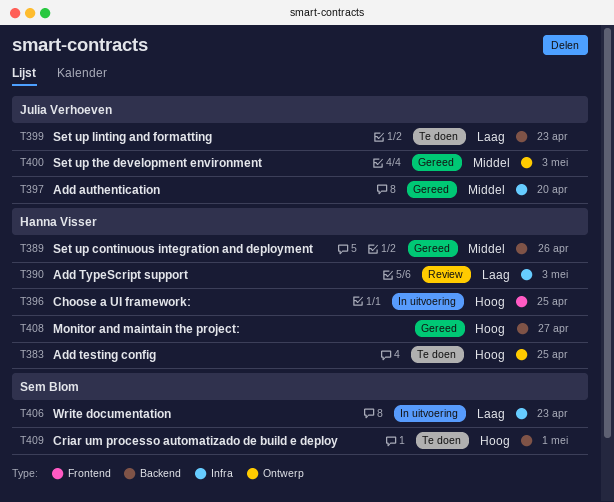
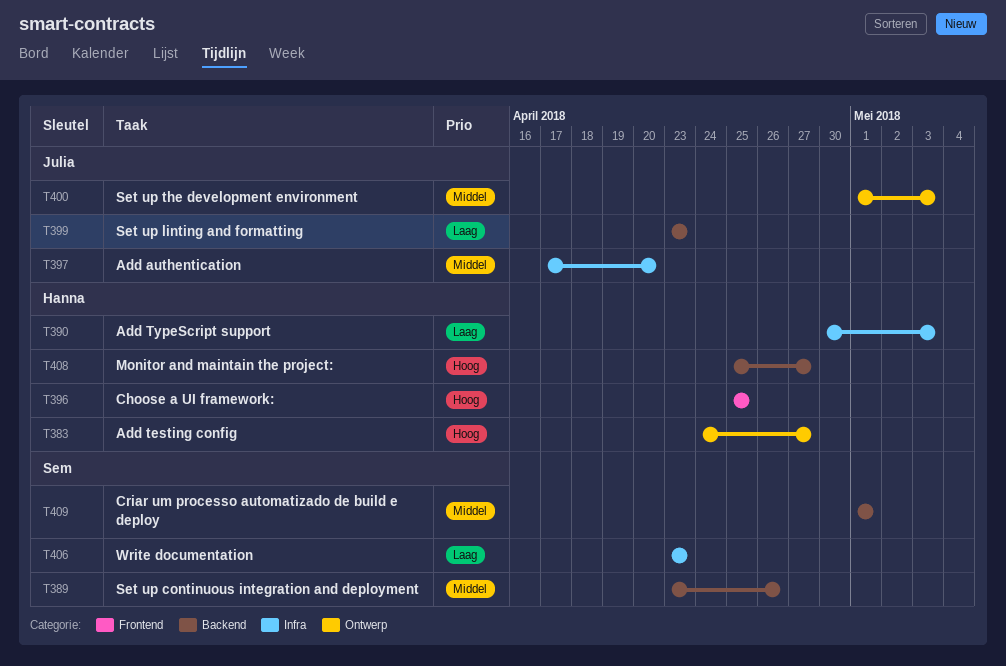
T383, due: Apr 25 -> Apr 27
T389, owner: Hanna Visser -> Sem Blom
T409, priority: Hoog -> Middel

